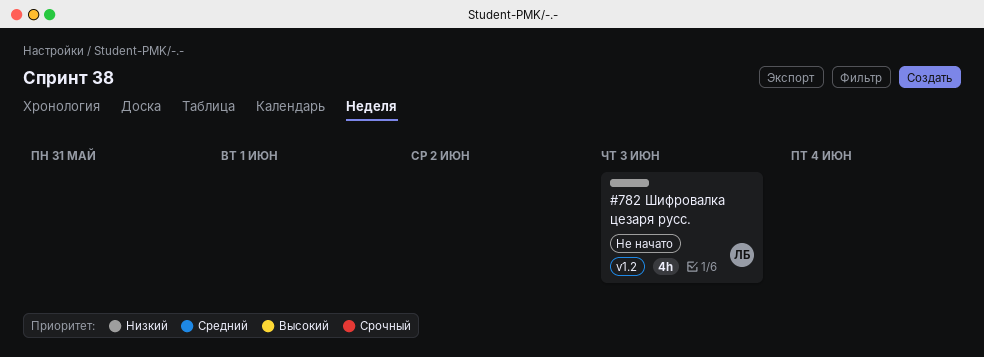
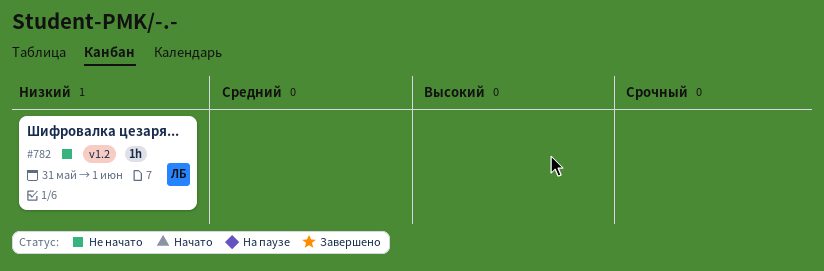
#782, estimate: 4h -> 1h
#782, due: Jun 3 -> Jun 1

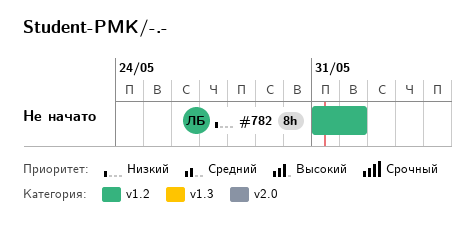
#782, estimate: 1h -> 8h

